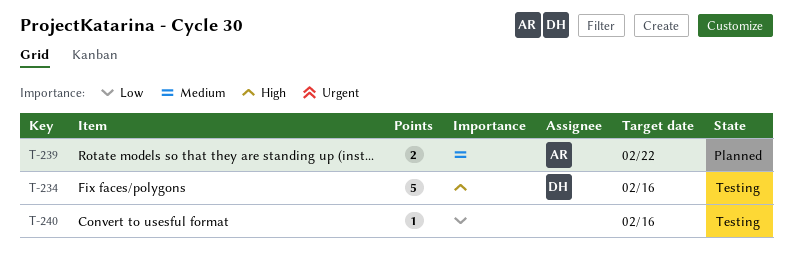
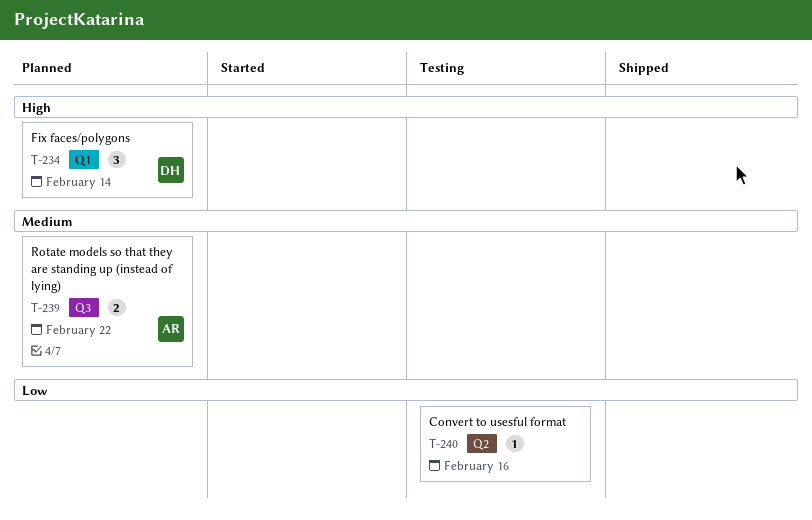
T-234, status: Testing -> Planned
T-234, estimate: 5 -> 3
T-234, due: Feb 16 -> Feb 14

